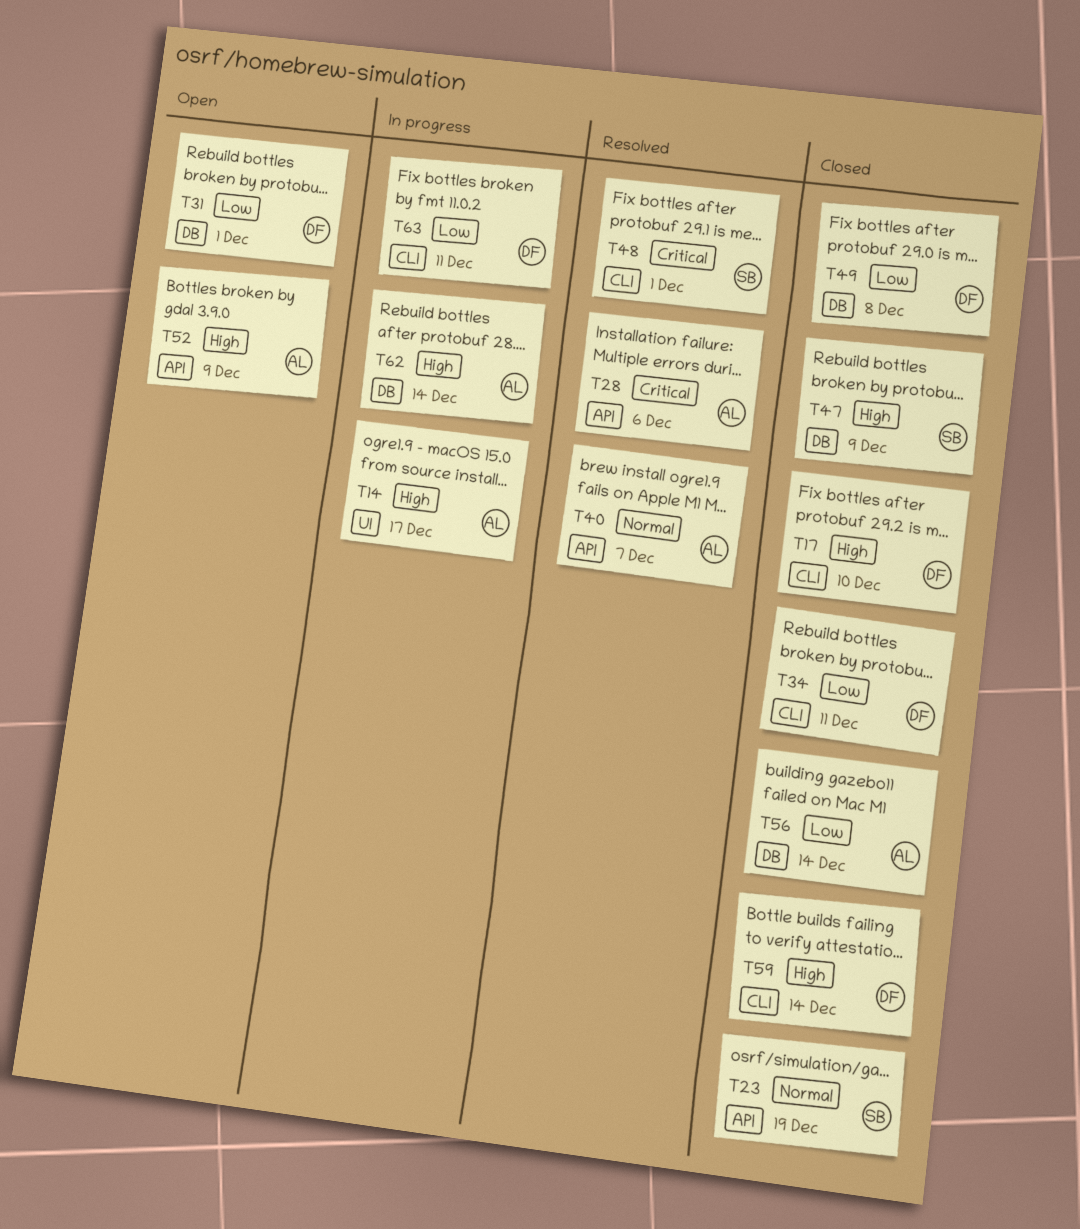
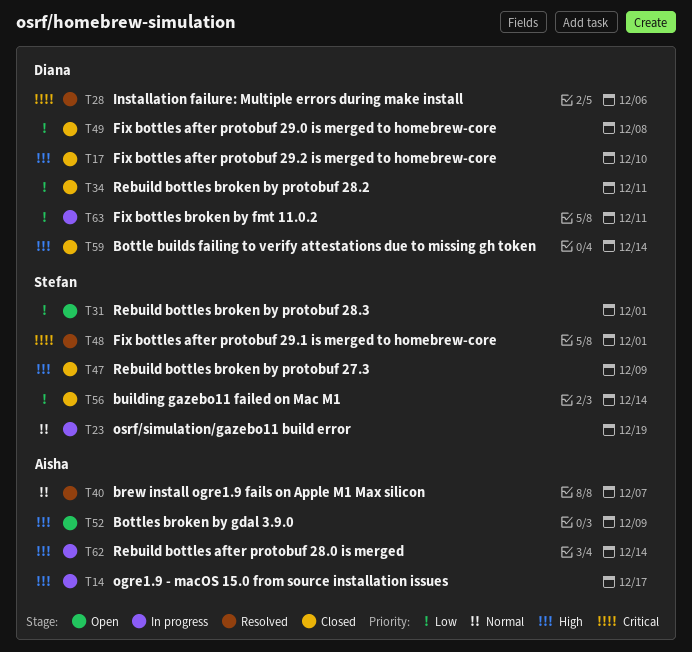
T23, status: Closed -> In progress
T28, owner: Aisha -> Diana
T31, owner: Diana -> Stefan
T56, owner: Aisha -> Stefan

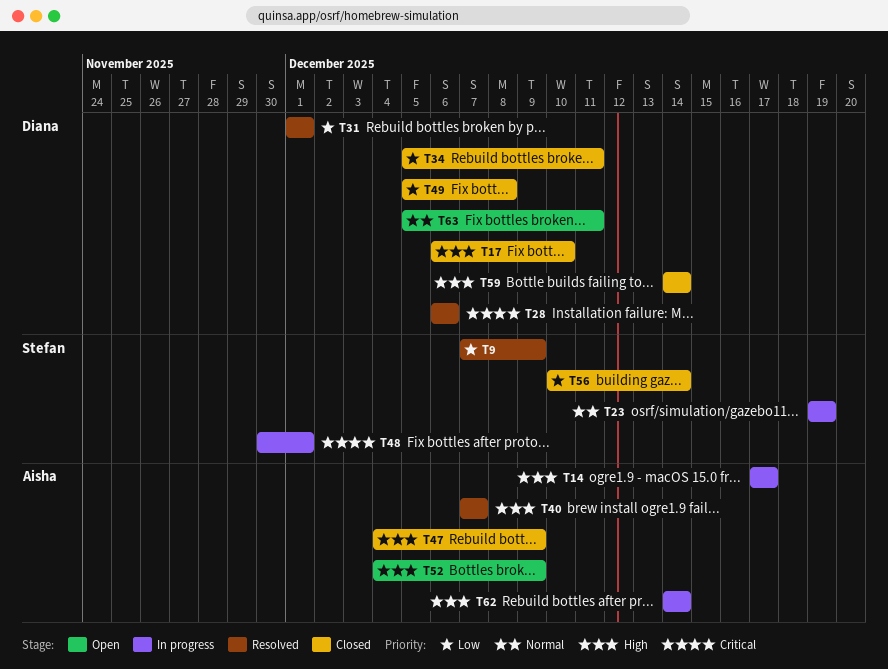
T9: none -> present
T31, status: Open -> Resolved
T31, owner: Stefan -> Diana
T40, priority: Normal -> High
T47, owner: Stefan -> Aisha
T48, status: Resolved -> In progress
T63, status: In progress -> Open
T63, priority: Low -> Normal

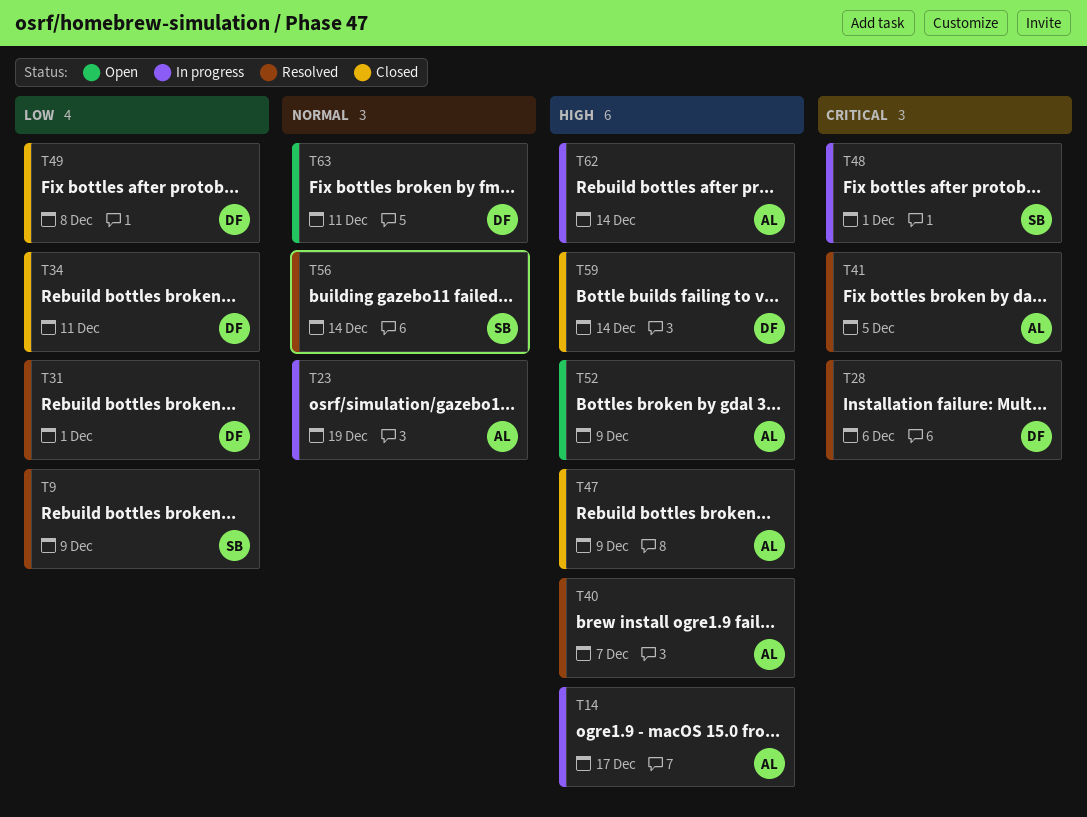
T17: present -> none
T23, owner: Stefan -> Aisha
T41: none -> present
T56, status: Closed -> Resolved
T56, priority: Low -> Normal

